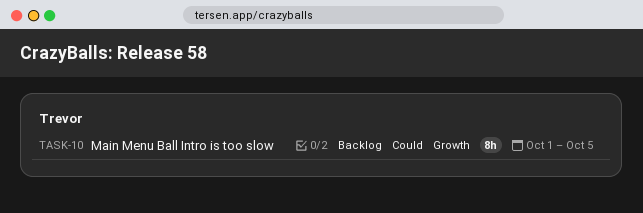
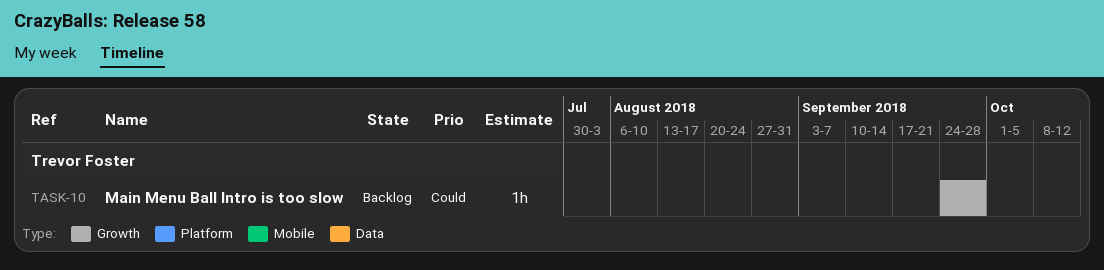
TASK-10, estimate: 8h -> 1h
TASK-10, start: Oct 1 -> Sep 24
TASK-10, due: Oct 5 -> Sep 28

